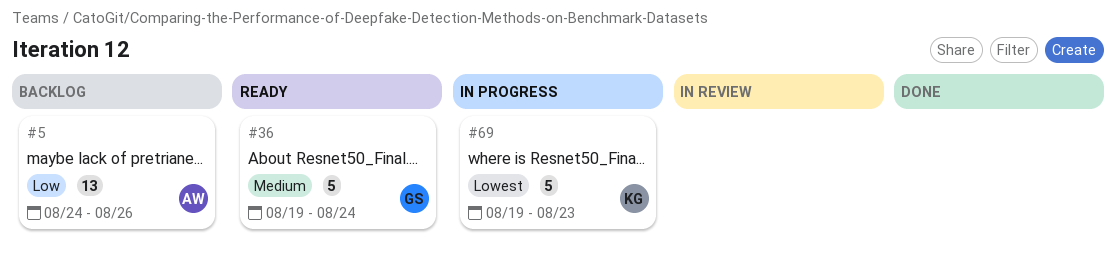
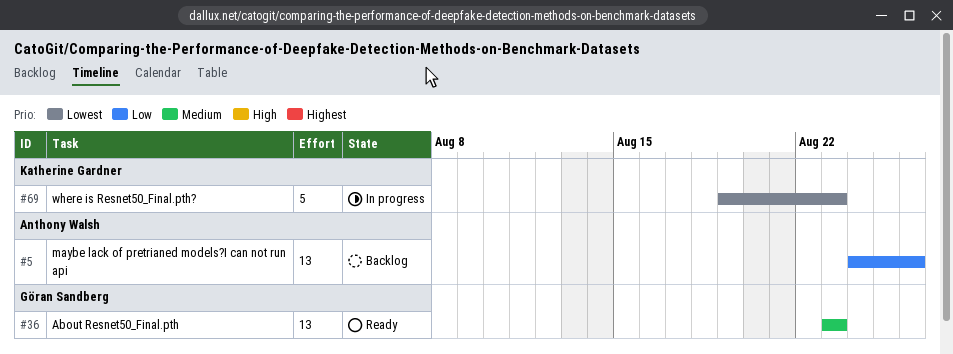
#36, estimate: 5 -> 13
#36, start: Aug 19 -> Aug 23
#36, due: Aug 24 -> Aug 23

